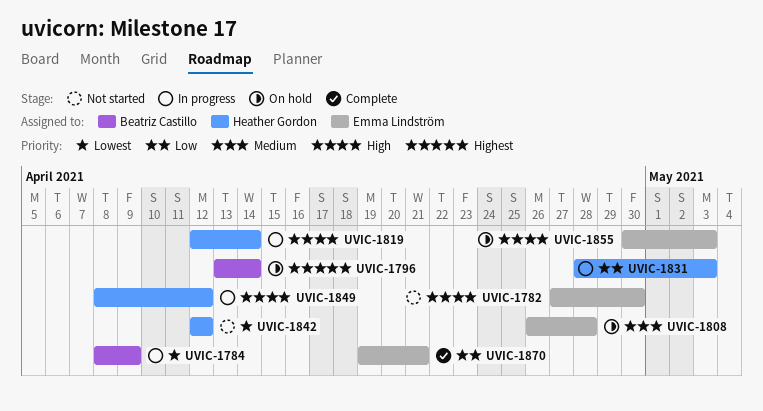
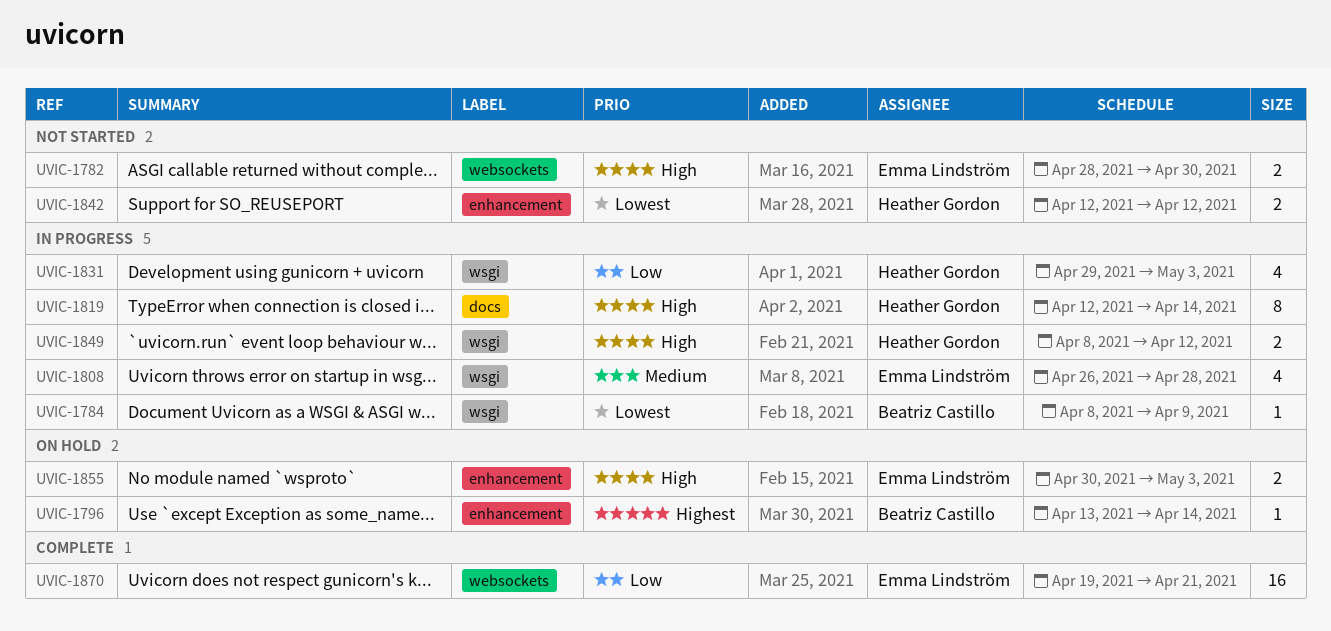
UVIC-1782, start: Apr 27 -> Apr 28
UVIC-1808, status: On hold -> In progress
UVIC-1831, start: Apr 28 -> Apr 29

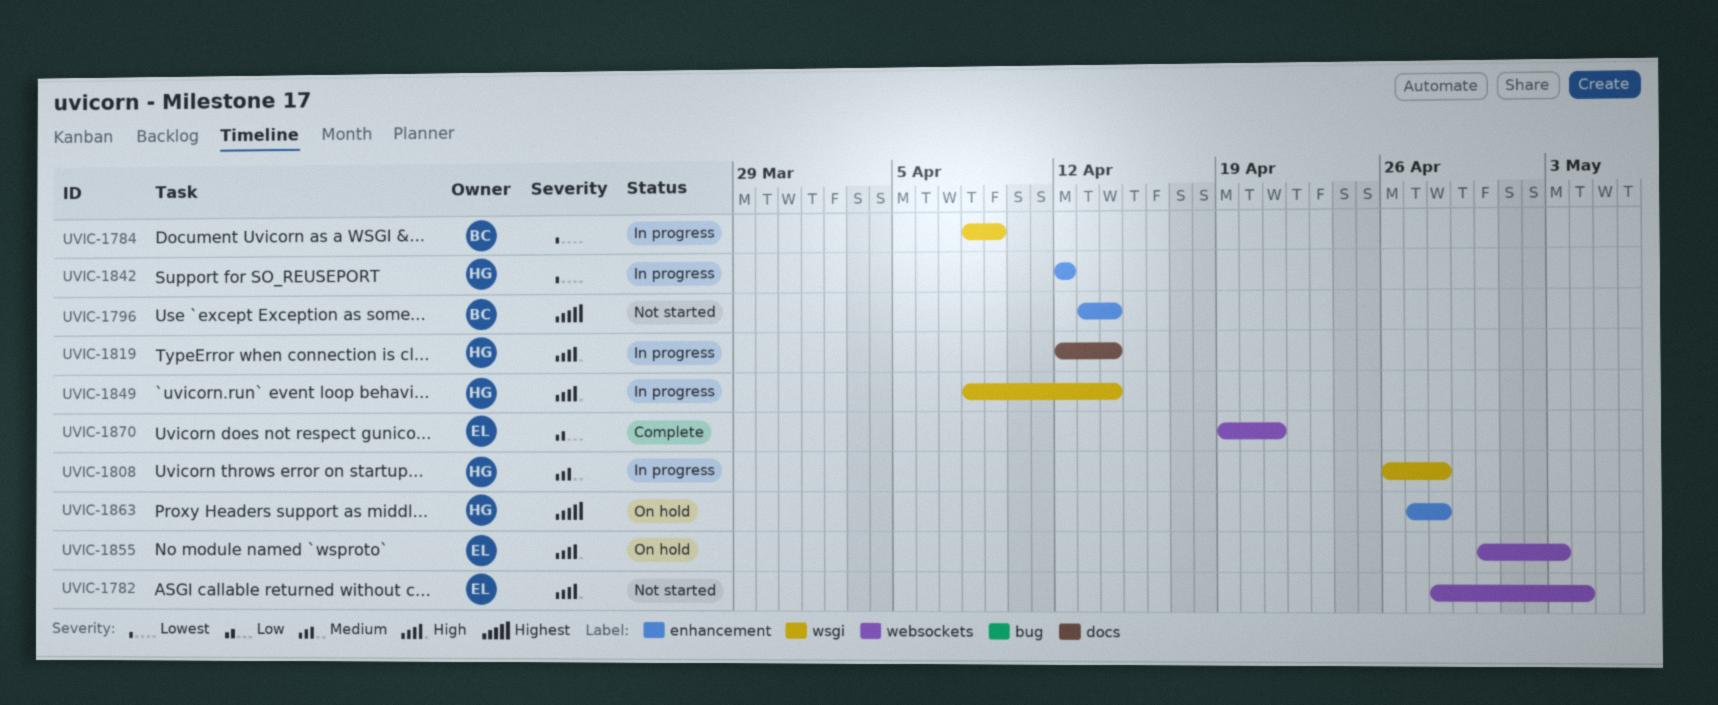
UVIC-1782, due: Apr 30 -> May 4
UVIC-1796, status: On hold -> Not started
UVIC-1808, owner: Emma Lindström -> Heather Gordon
UVIC-1831: present -> none
UVIC-1842, status: Not started -> In progress
UVIC-1849, due: Apr 12 -> Apr 14
UVIC-1855, label: enhancement -> websockets
UVIC-1863: none -> present

